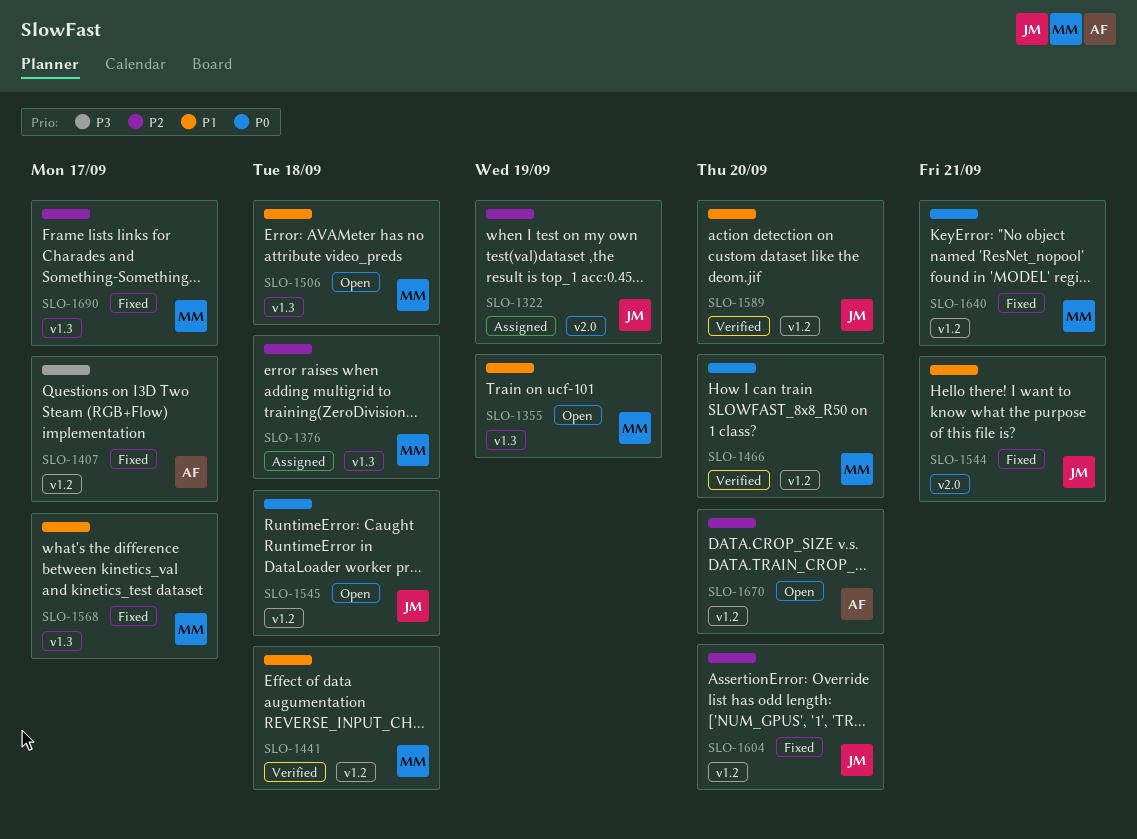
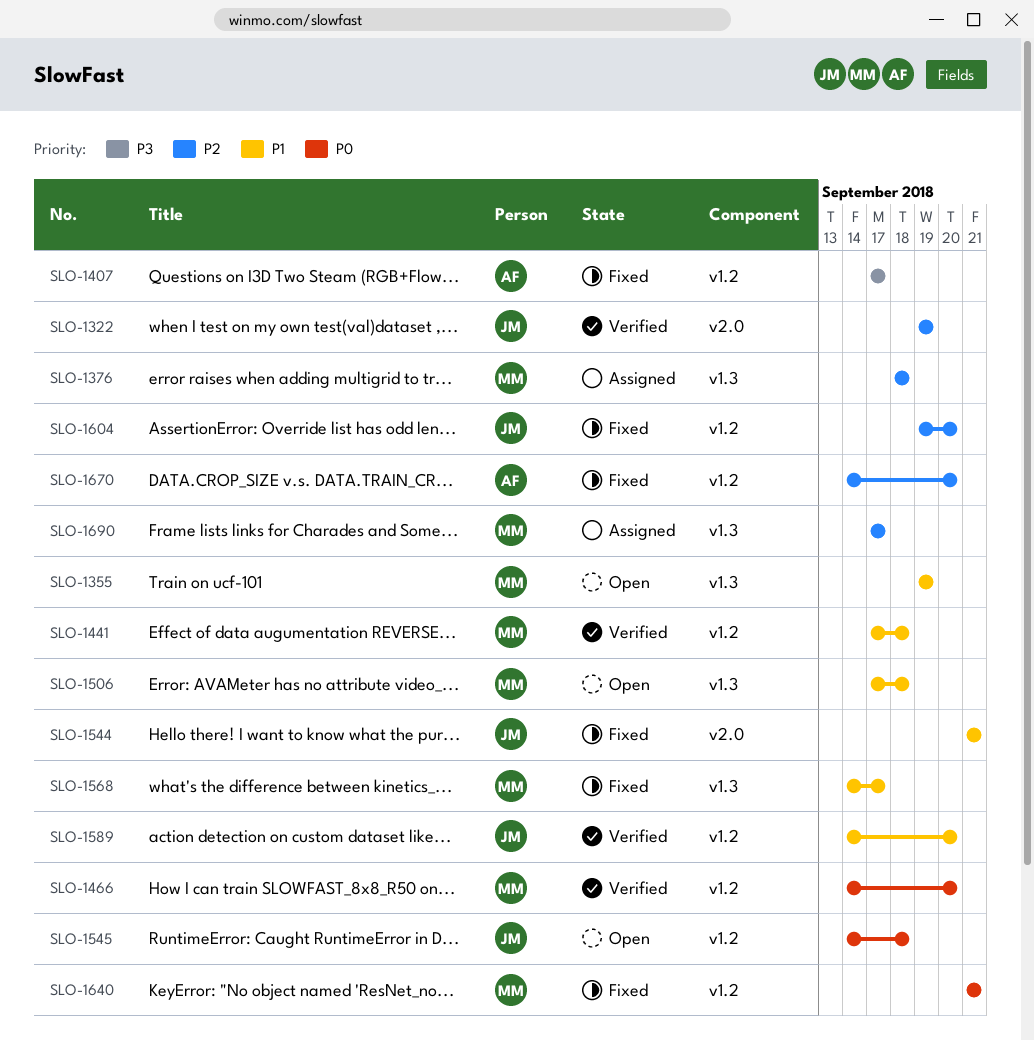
SLO-1322, status: Assigned -> Verified
SLO-1670, status: Open -> Fixed
SLO-1690, status: Fixed -> Assigned

